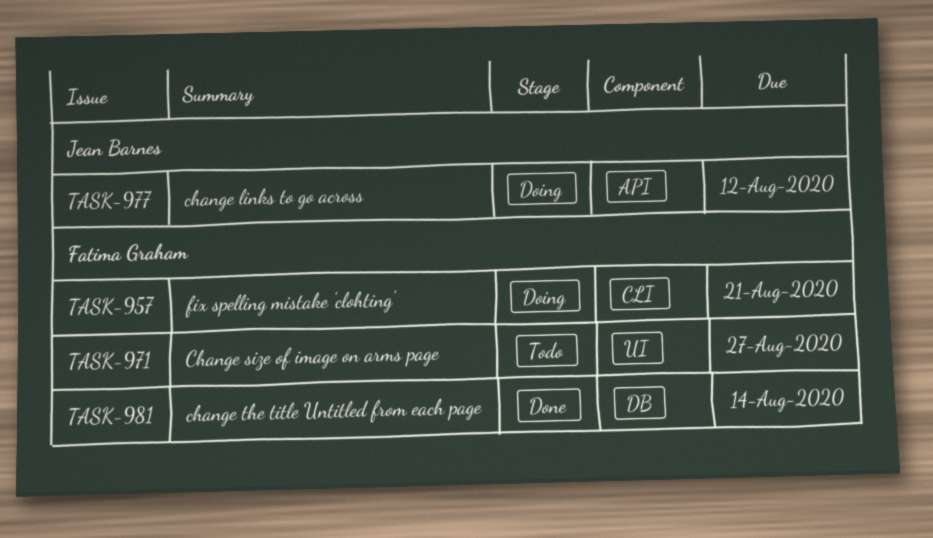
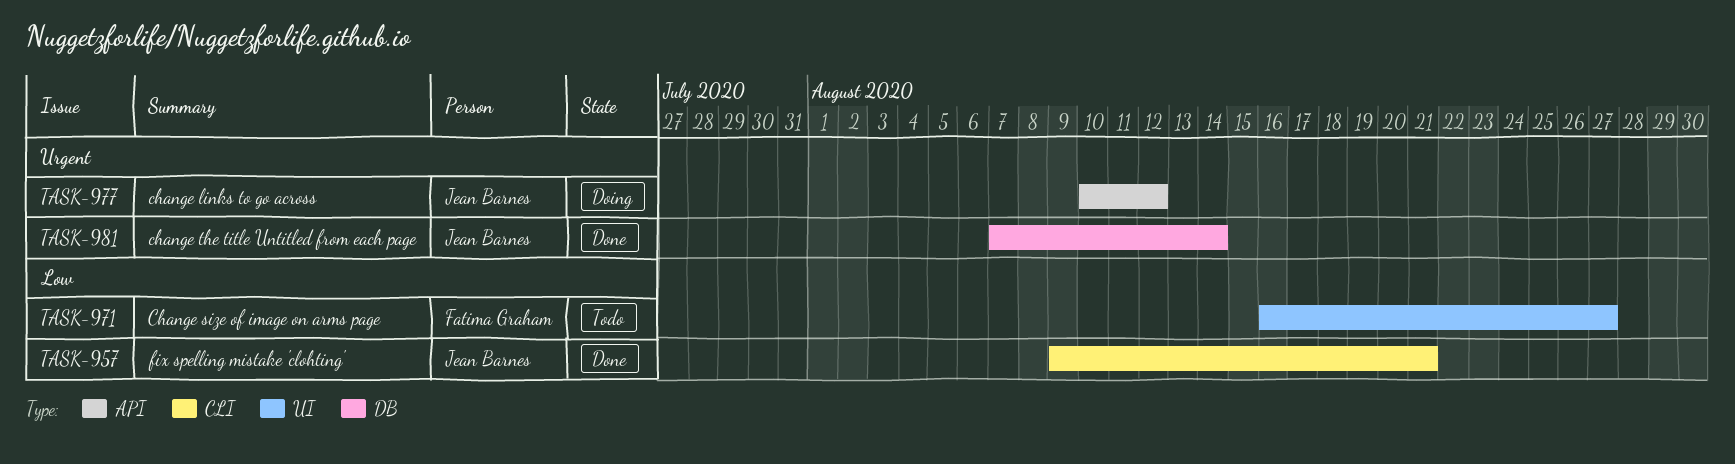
TASK-957, status: Doing -> Done
TASK-957, owner: Fatima Graham -> Jean Barnes
TASK-981, owner: Fatima Graham -> Jean Barnes

